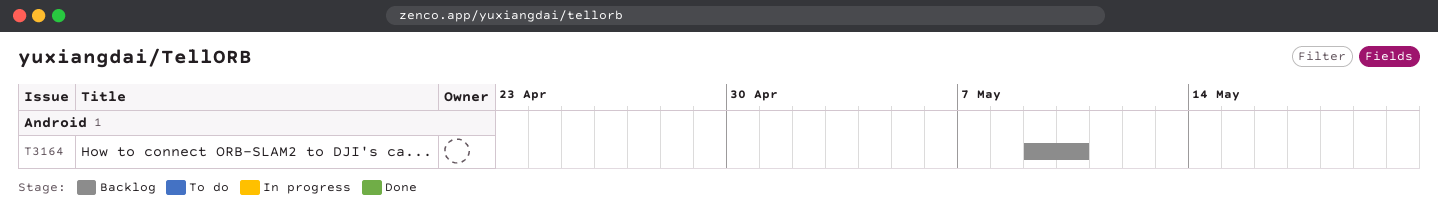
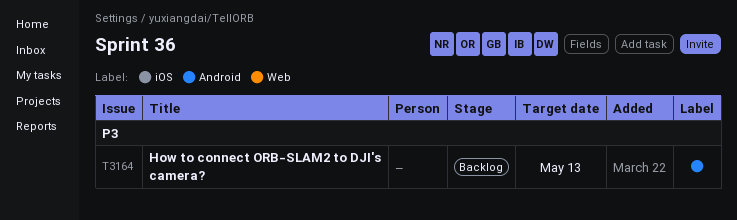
T3164, due: May 10 -> May 13

